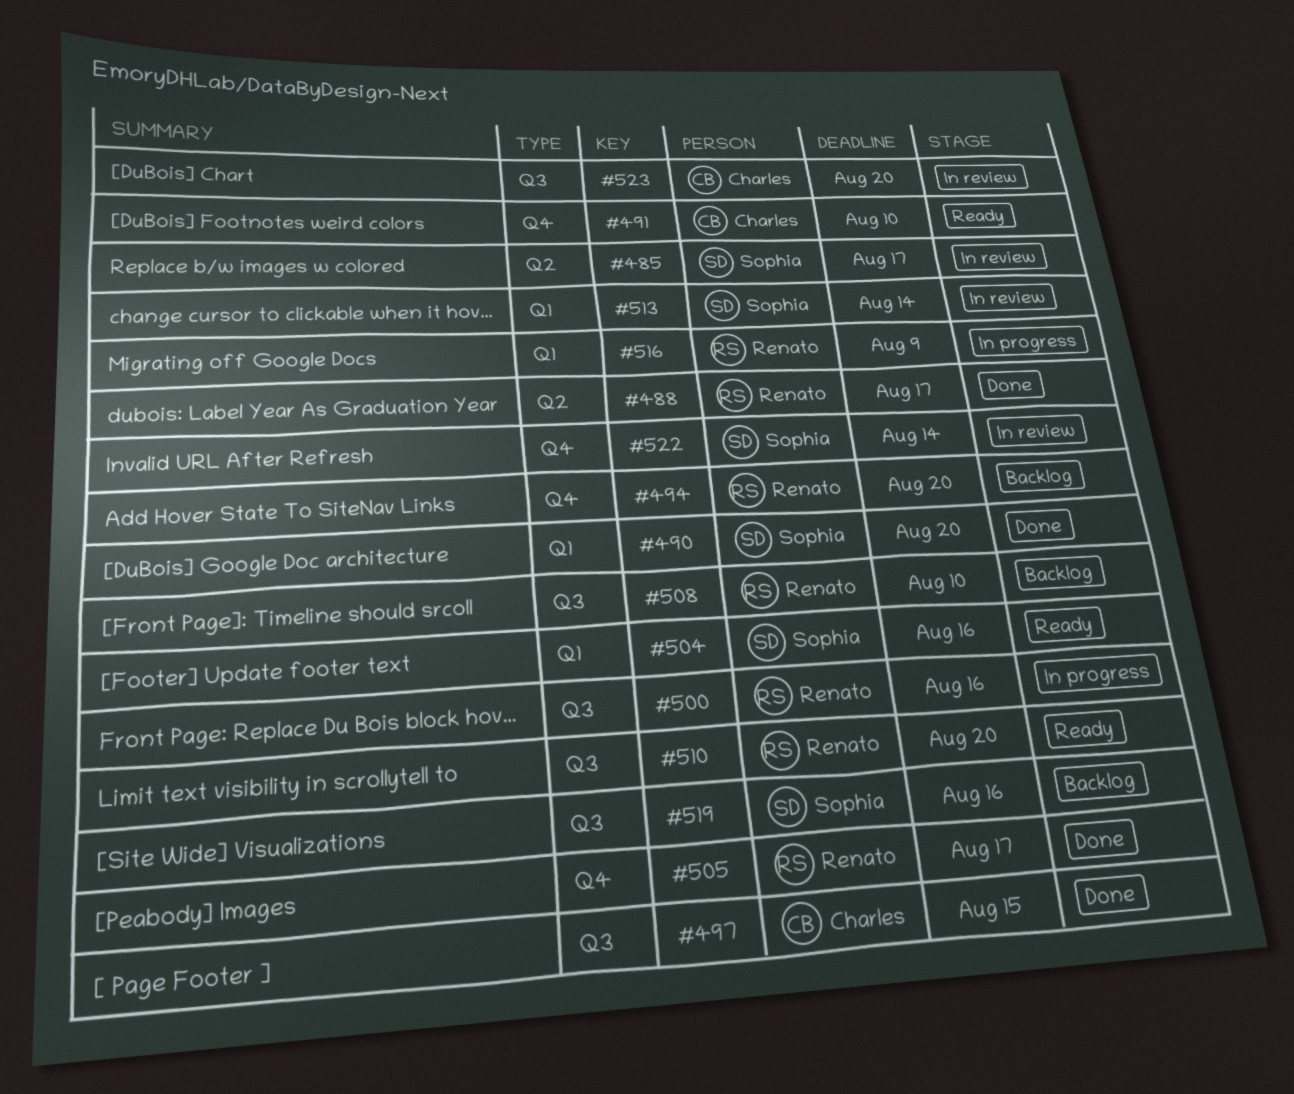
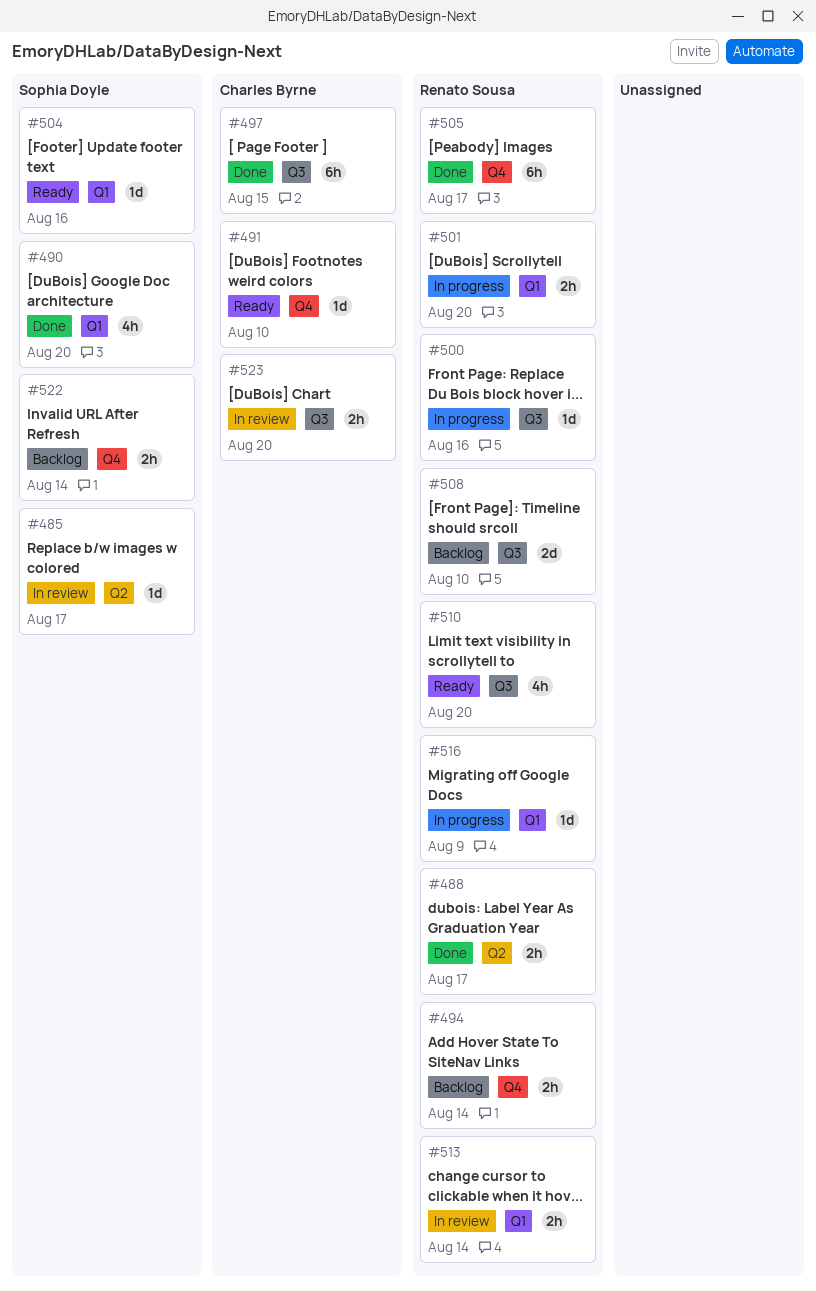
#494, due: Aug 20 -> Aug 14
#501: none -> present
#513, owner: Sophia Doyle -> Renato Sousa
#519: present -> none
#522, status: In review -> Backlog

